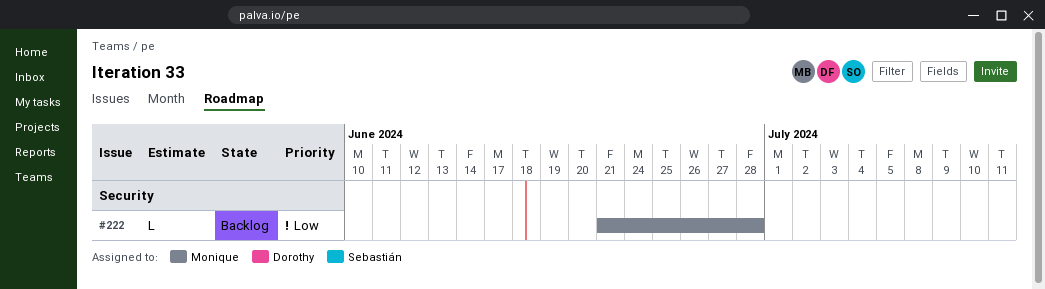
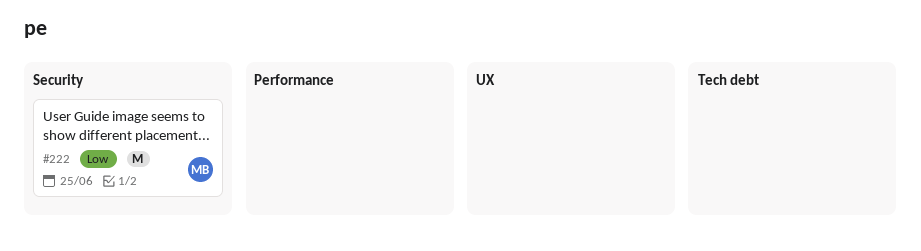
#222, estimate: L -> M
#222, due: Jun 28 -> Jun 25

